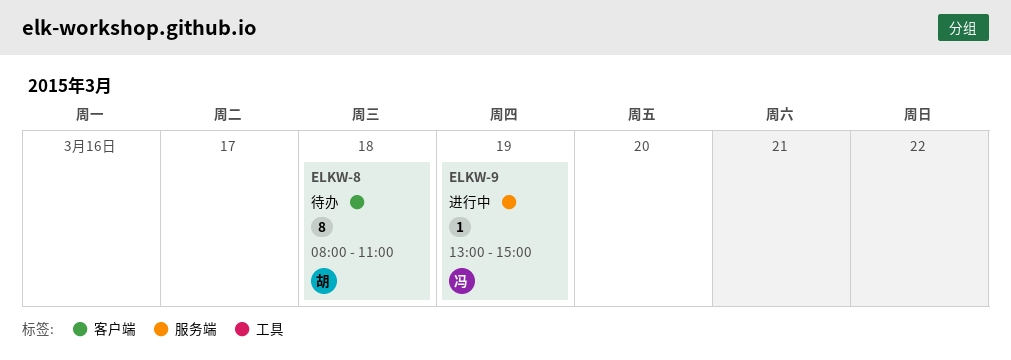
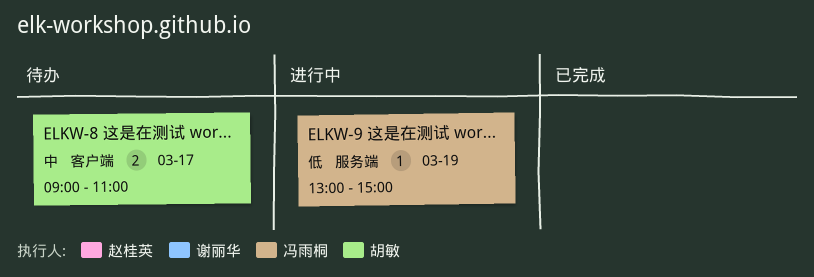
ELKW-8, estimate: 8 -> 2
ELKW-8, day: Mar 18 -> Mar 17
ELKW-8, begins: 08:00 -> 09:00

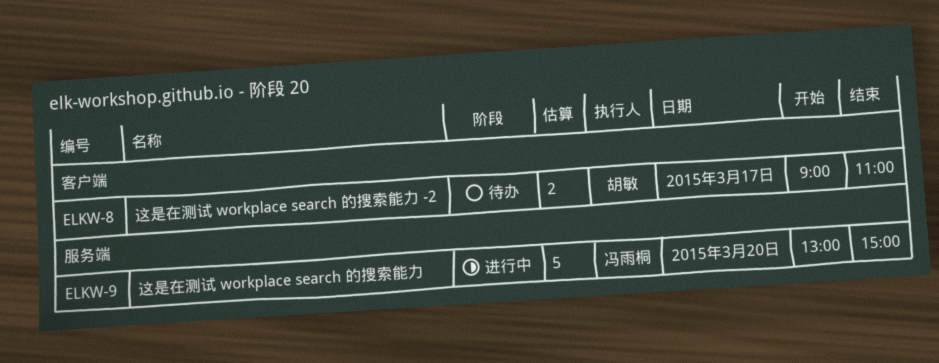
ELKW-9, estimate: 1 -> 5
ELKW-9, day: Mar 19 -> Mar 20

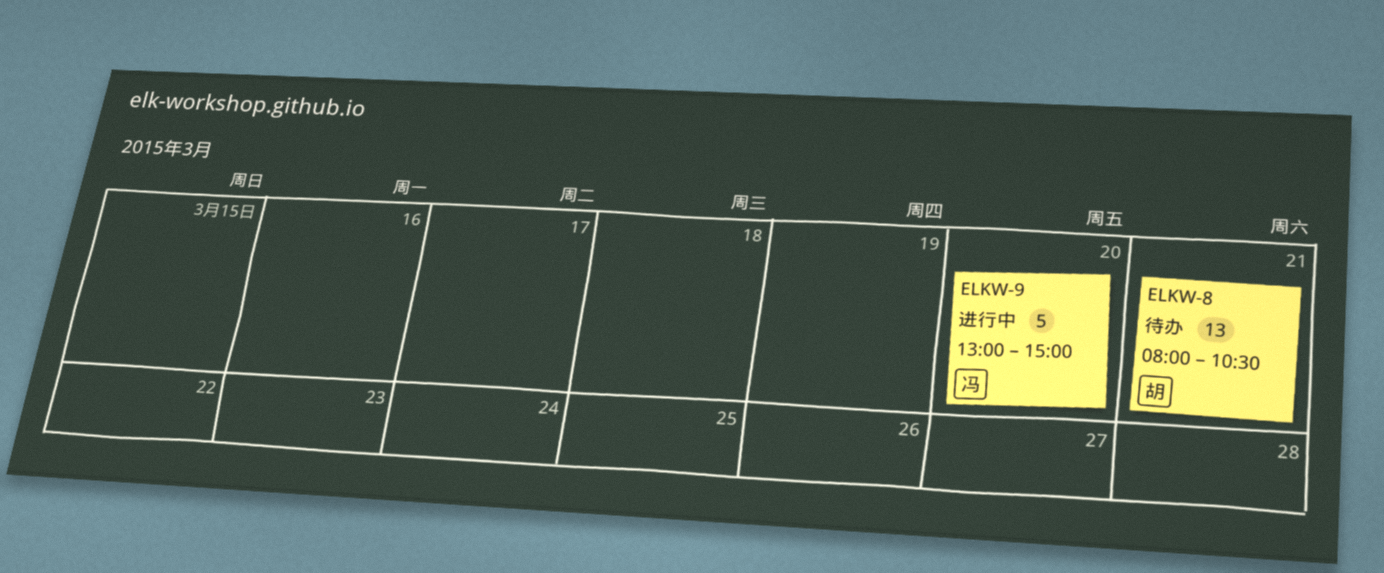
ELKW-8, estimate: 2 -> 13
ELKW-8, day: Mar 17 -> Mar 21
ELKW-8, begins: 09:00 -> 08:00
ELKW-8, ends: 11:00 -> 10:30

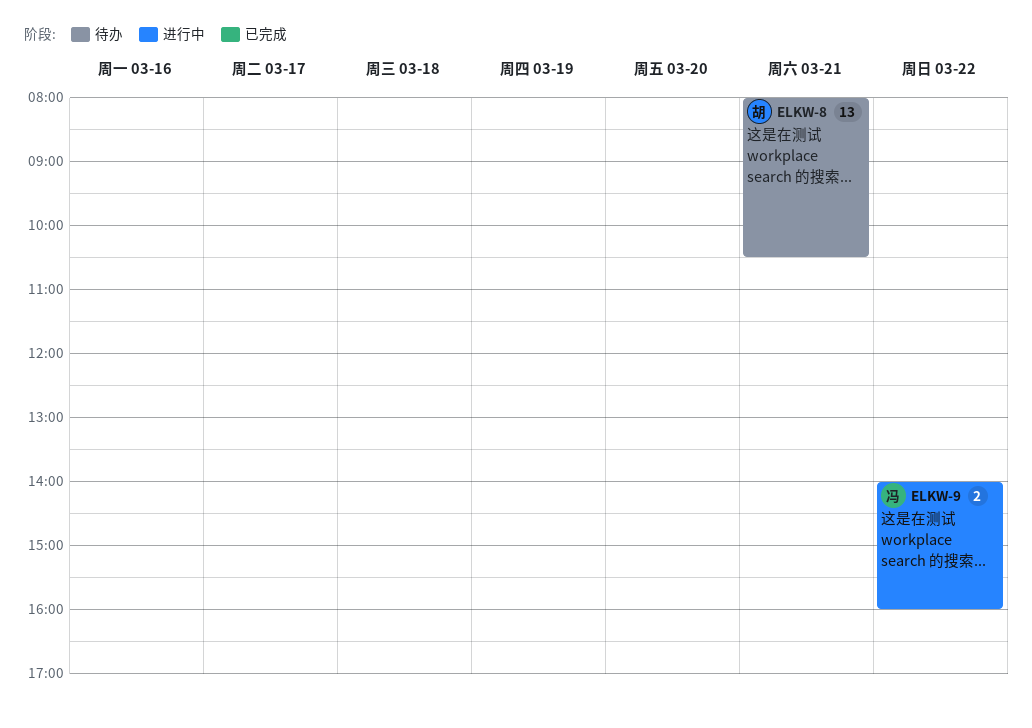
ELKW-9, estimate: 5 -> 2
ELKW-9, day: Mar 20 -> Mar 22
ELKW-9, begins: 13:00 -> 14:00
ELKW-9, ends: 15:00 -> 16:00

